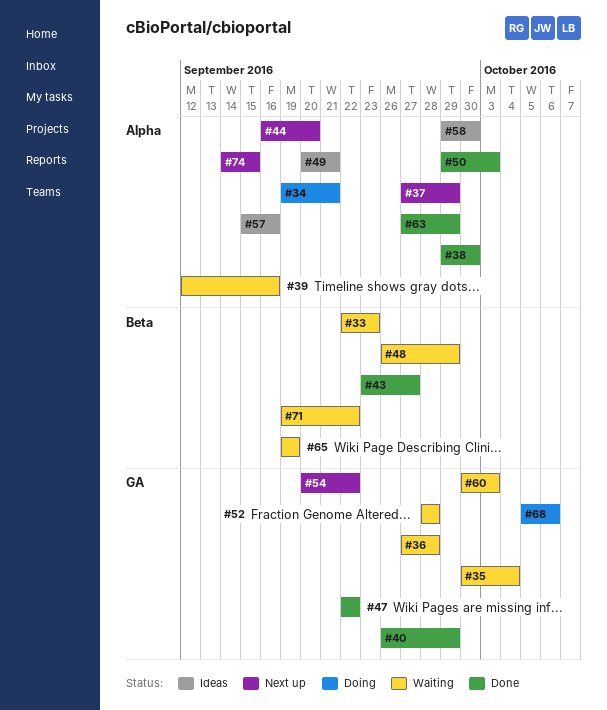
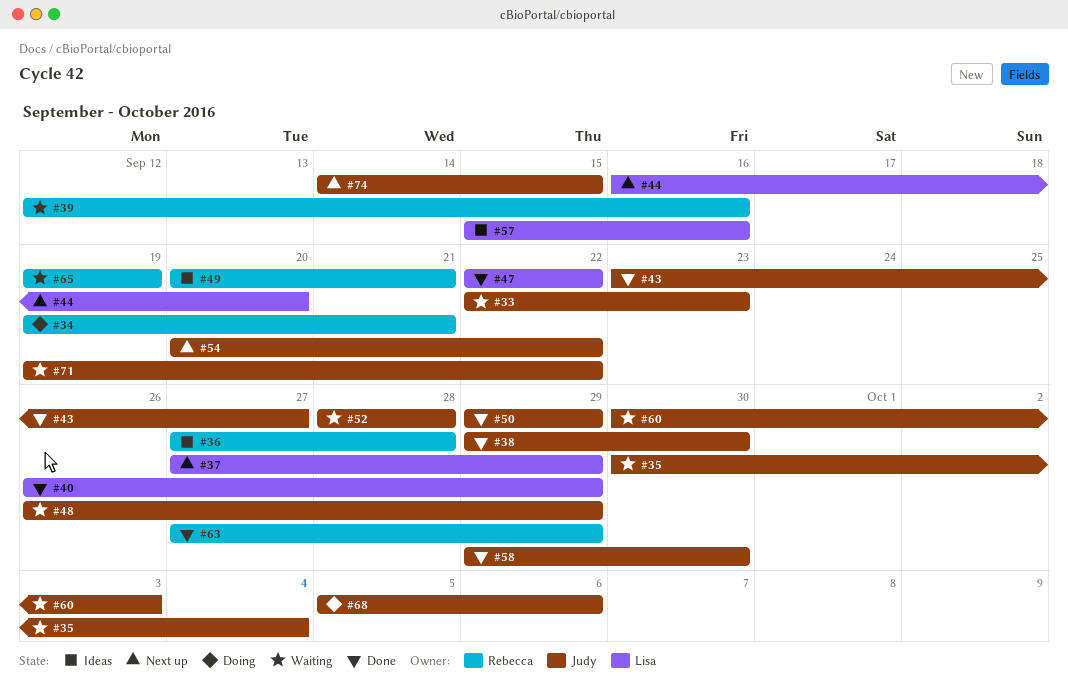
#36, status: Waiting -> Ideas
#50, due: Oct 3 -> Sep 29
#58, status: Ideas -> Done

